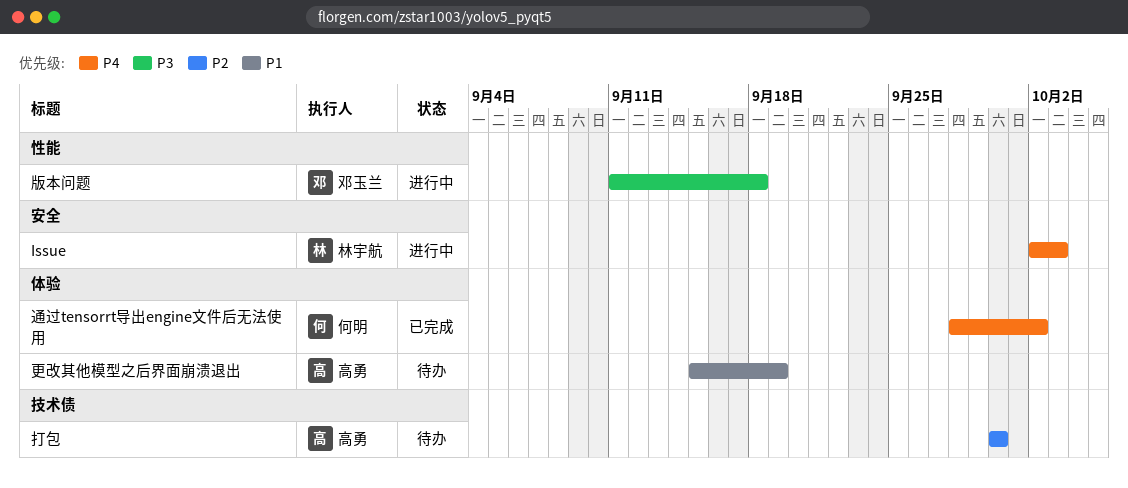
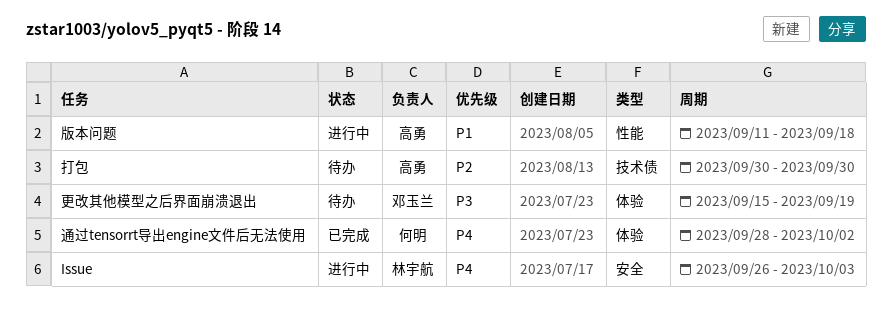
Issue, start: Oct 2 -> Sep 26
更改其他模型之后界面崩溃退出, owner: 高勇 -> 邓玉兰
更改其他模型之后界面崩溃退出, priority: P1 -> P3
版本问题, owner: 邓玉兰 -> 高勇
版本问题, priority: P3 -> P1

